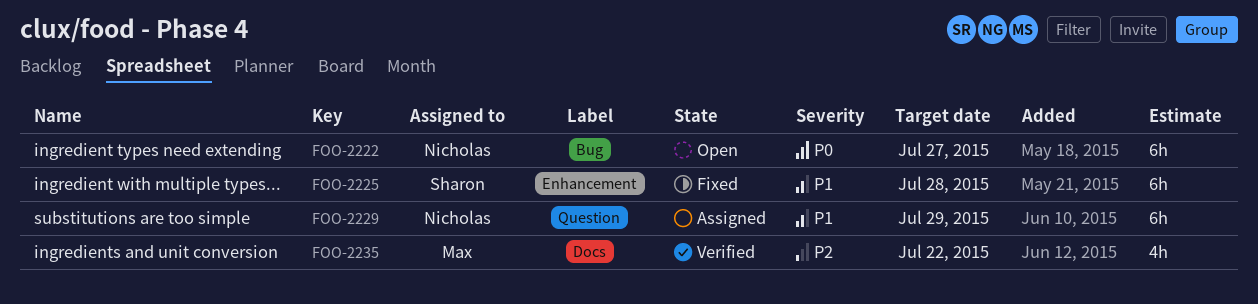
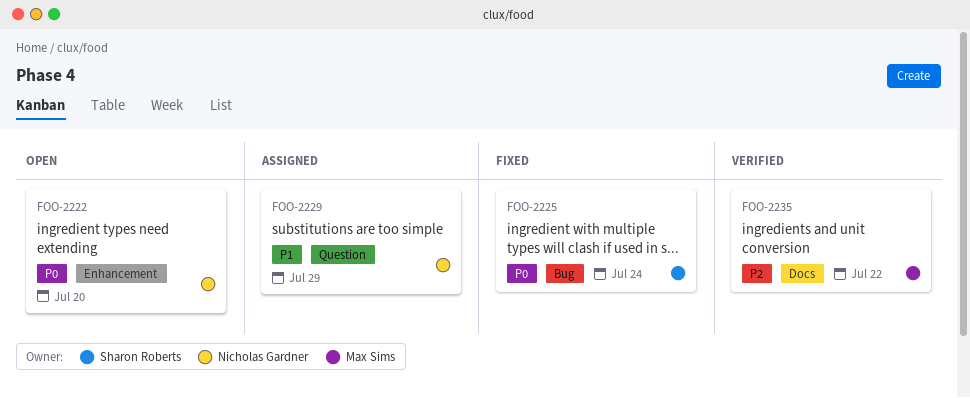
FOO-2222, label: Bug -> Enhancement
FOO-2222, due: Jul 27 -> Jul 20
FOO-2225, priority: P1 -> P0
FOO-2225, label: Enhancement -> Bug
FOO-2225, due: Jul 28 -> Jul 24

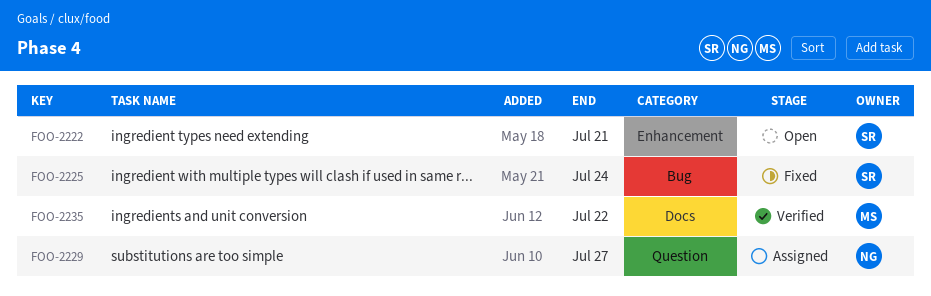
FOO-2222, owner: Nicholas Gardner -> Sharon Roberts
FOO-2222, due: Jul 20 -> Jul 21
FOO-2229, due: Jul 29 -> Jul 27

